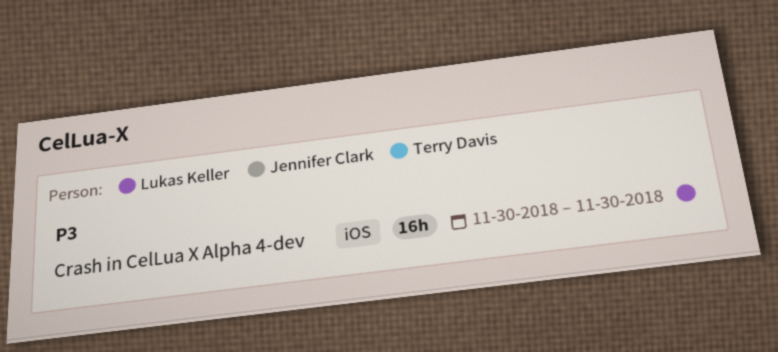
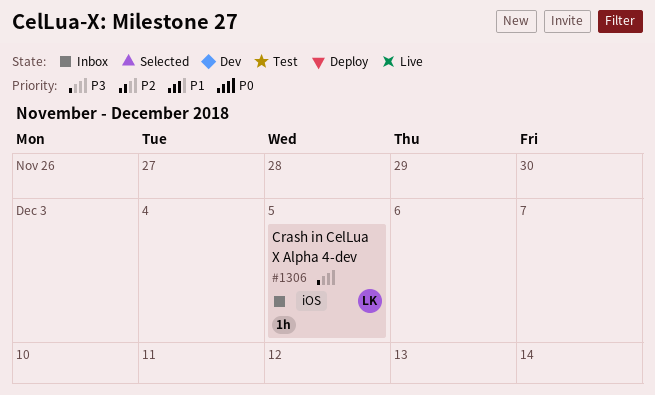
Crash in CelLua X Alpha 4-dev, estimate: 16h -> 1h
Crash in CelLua X Alpha 4-dev, due: Nov 30 -> Dec 5

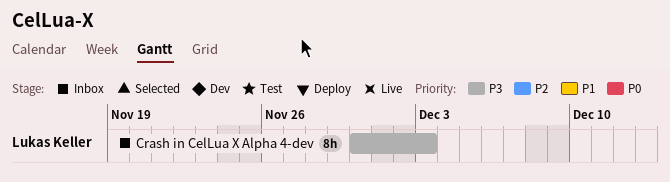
Crash in CelLua X Alpha 4-dev, estimate: 1h -> 8h
Crash in CelLua X Alpha 4-dev, due: Dec 5 -> Dec 3

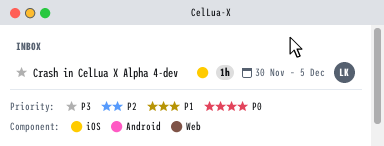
Crash in CelLua X Alpha 4-dev, estimate: 8h -> 1h
Crash in CelLua X Alpha 4-dev, due: Dec 3 -> Dec 5

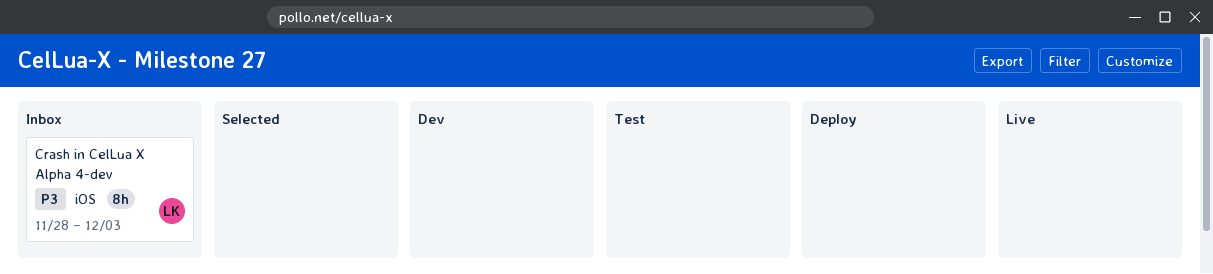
Crash in CelLua X Alpha 4-dev, estimate: 1h -> 8h
Crash in CelLua X Alpha 4-dev, start: Nov 30 -> Nov 28
Crash in CelLua X Alpha 4-dev, due: Dec 5 -> Dec 3

